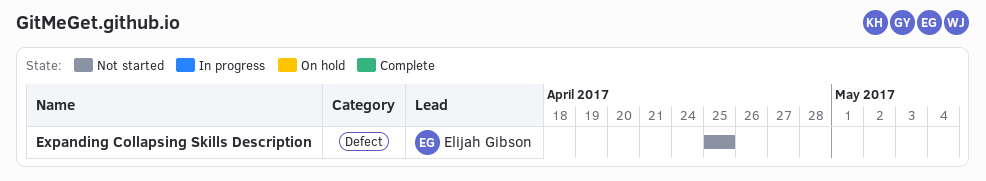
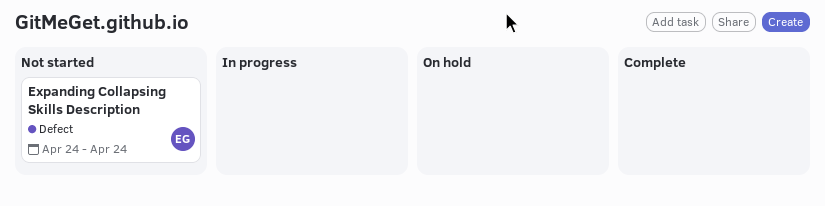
Expanding Collapsing Skills Description, start: Apr 25 -> Apr 24
Expanding Collapsing Skills Description, due: Apr 25 -> Apr 24

